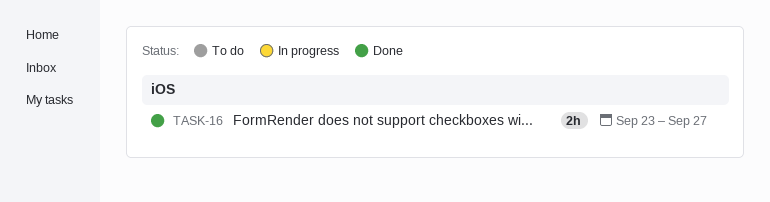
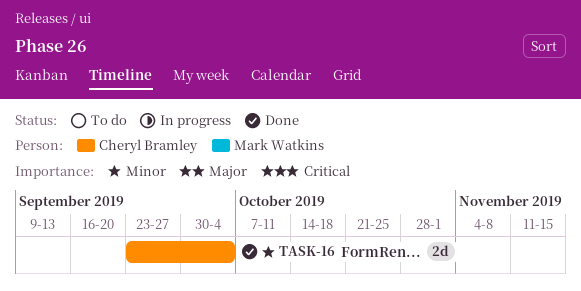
TASK-16, estimate: 2h -> 2d
TASK-16, due: Sep 27 -> Oct 4

